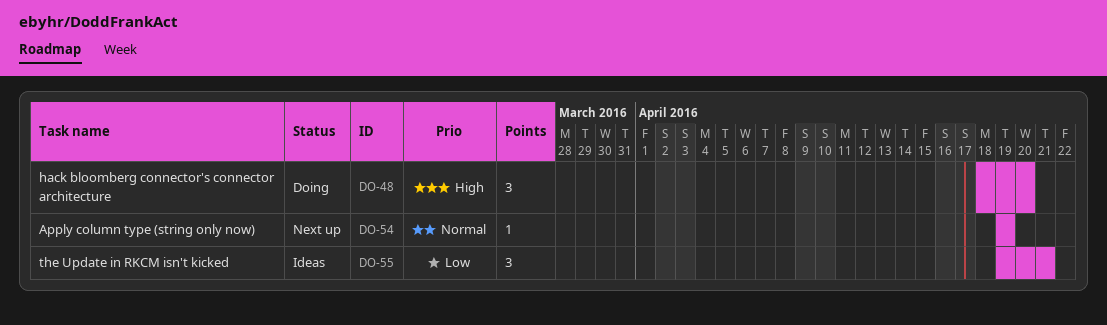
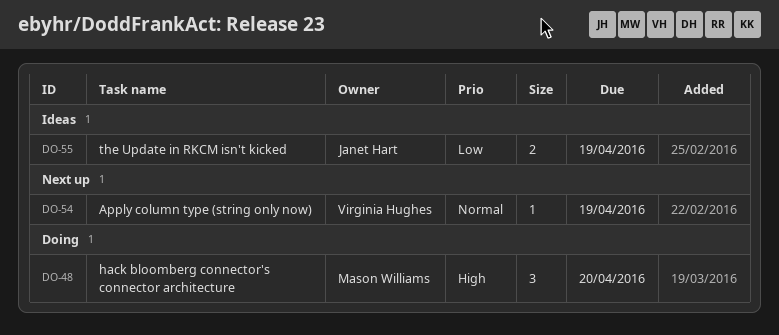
DO-55, estimate: 3 -> 2
DO-55, due: Apr 21 -> Apr 19

